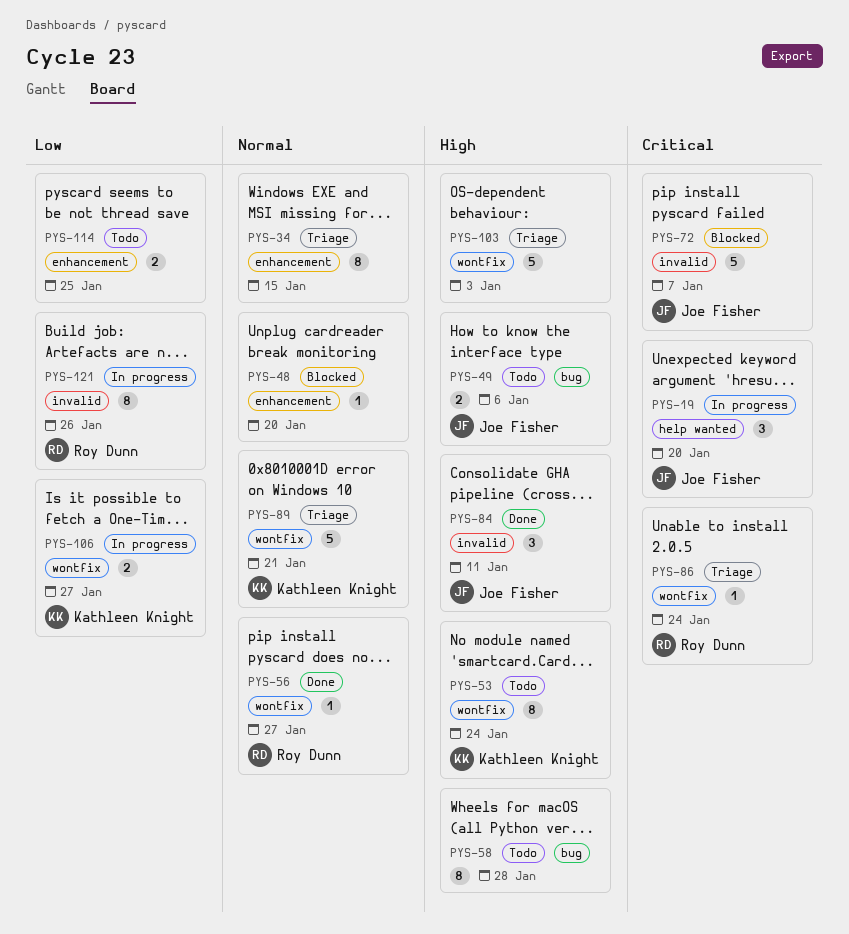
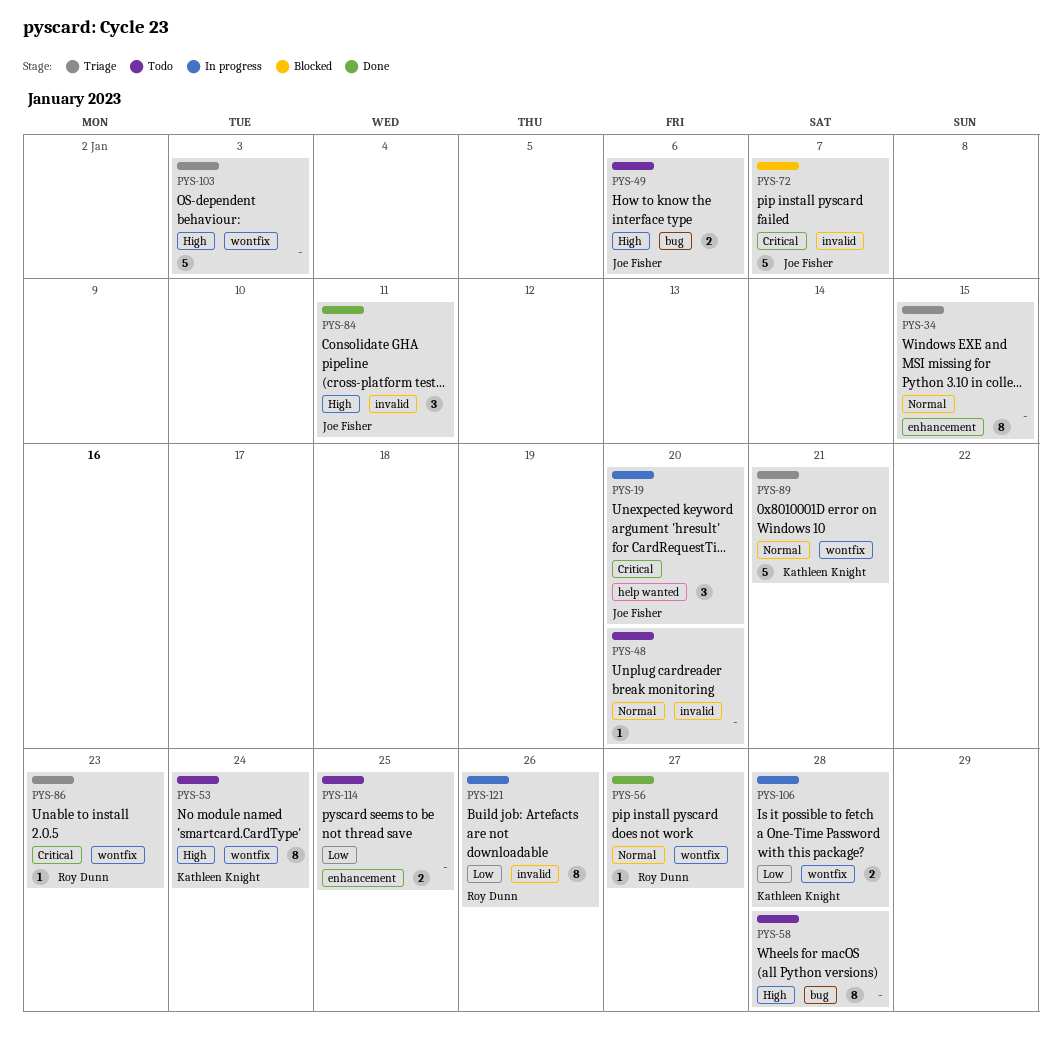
PYS-48, status: Blocked -> Todo
PYS-48, label: enhancement -> invalid
PYS-86, due: Jan 24 -> Jan 23
PYS-106, due: Jan 27 -> Jan 28

